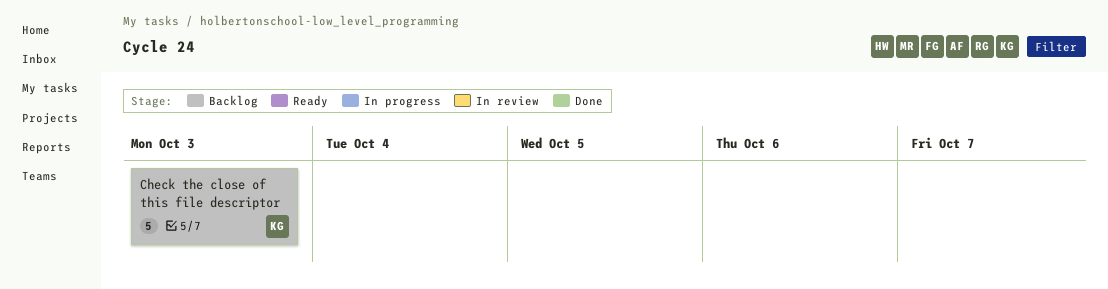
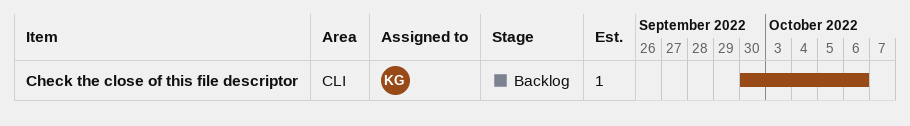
Check the close of this file descriptor, estimate: 5 -> 1
Check the close of this file descriptor, due: Oct 3 -> Oct 6

